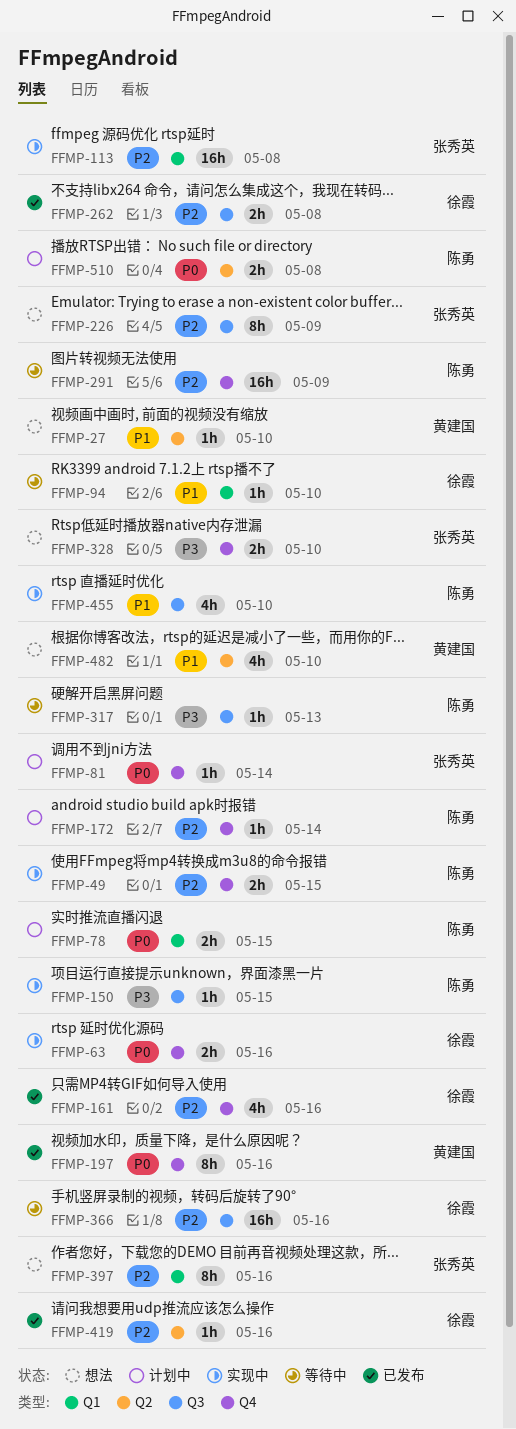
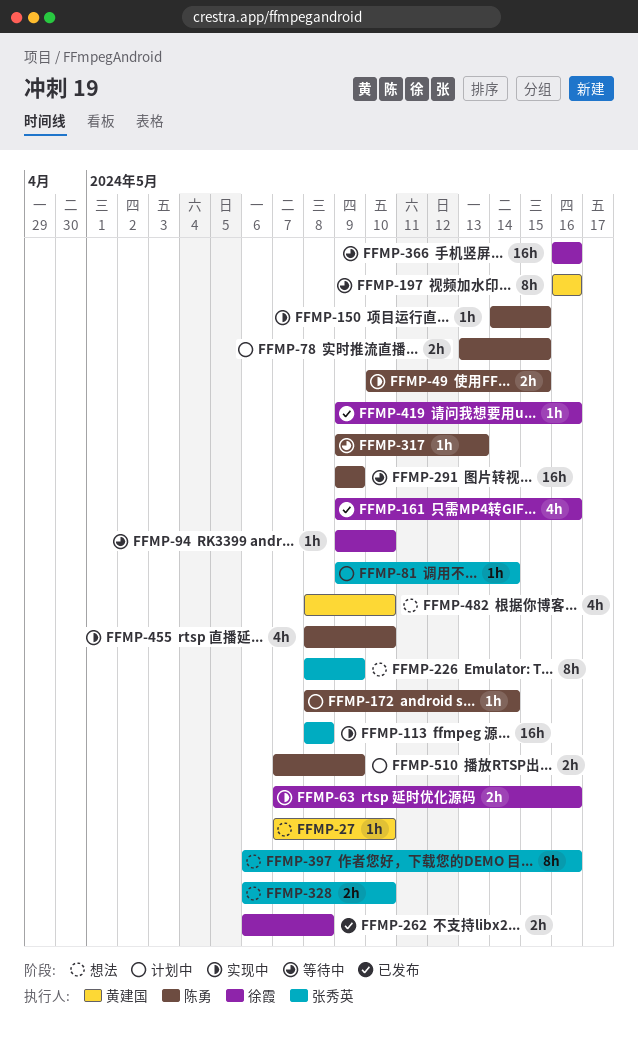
FFMP-197, status: 已发布 -> 等待中
FFMP-510, due: May 8 -> May 9

